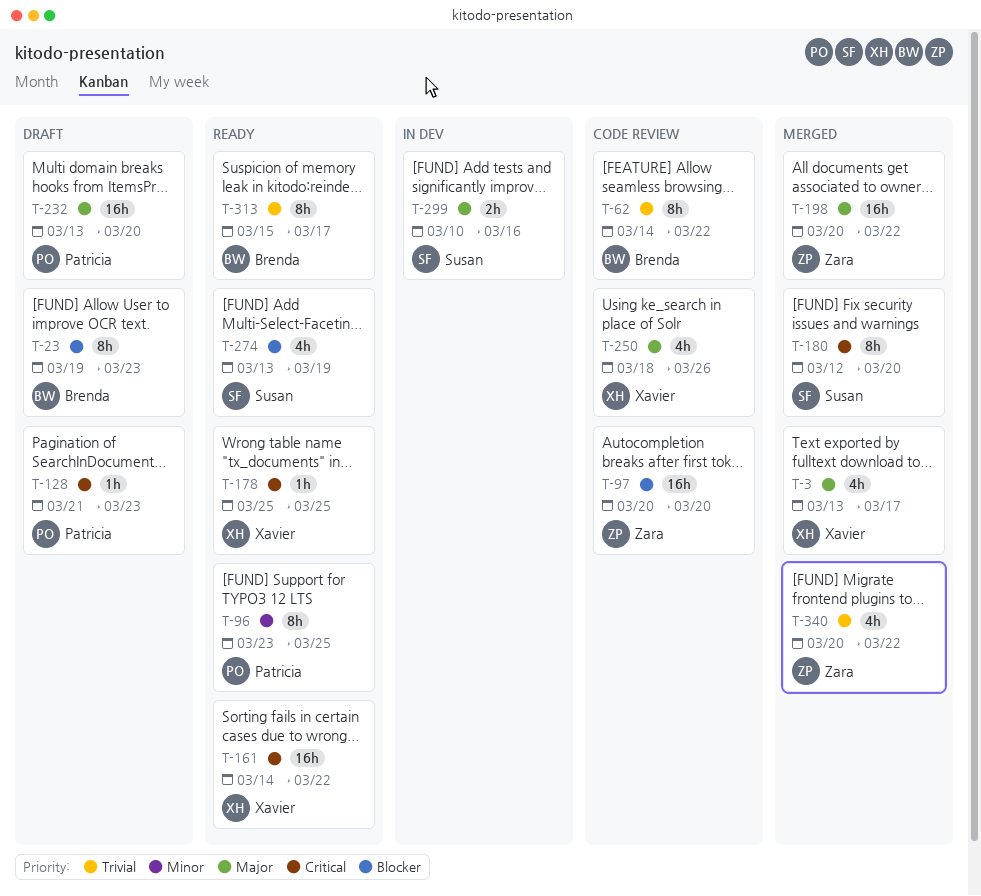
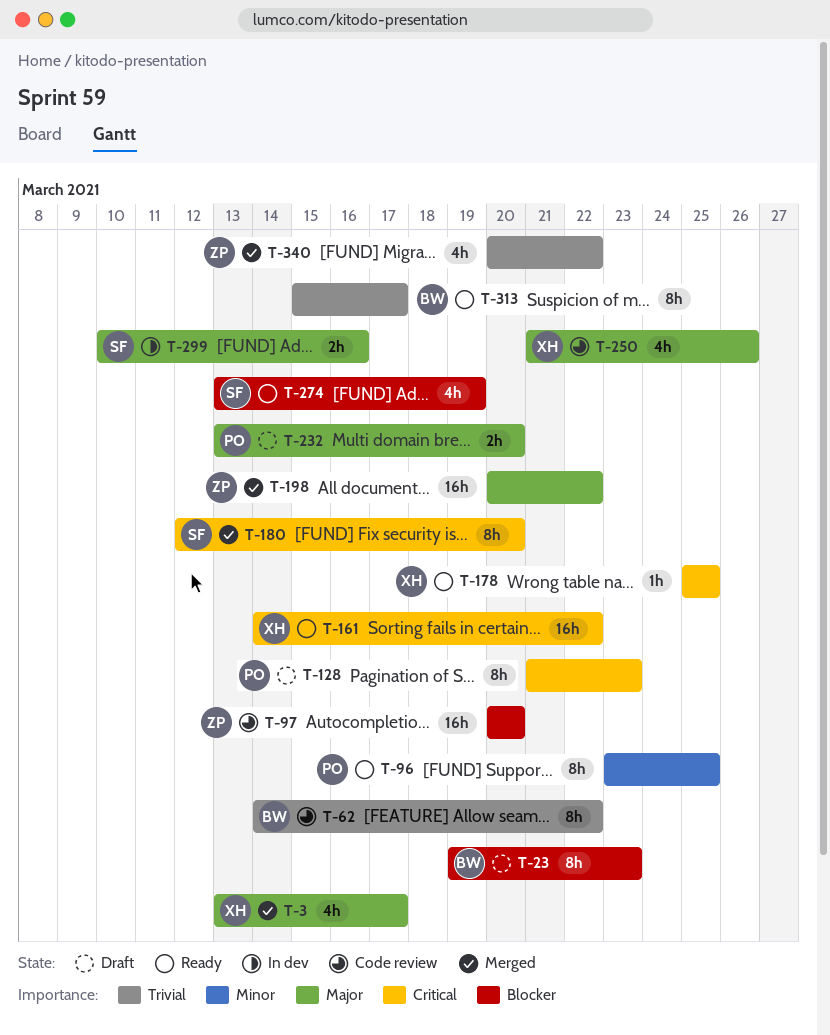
T-128, estimate: 1h -> 8h
T-232, estimate: 16h -> 2h
T-250, start: Mar 18 -> Mar 21

